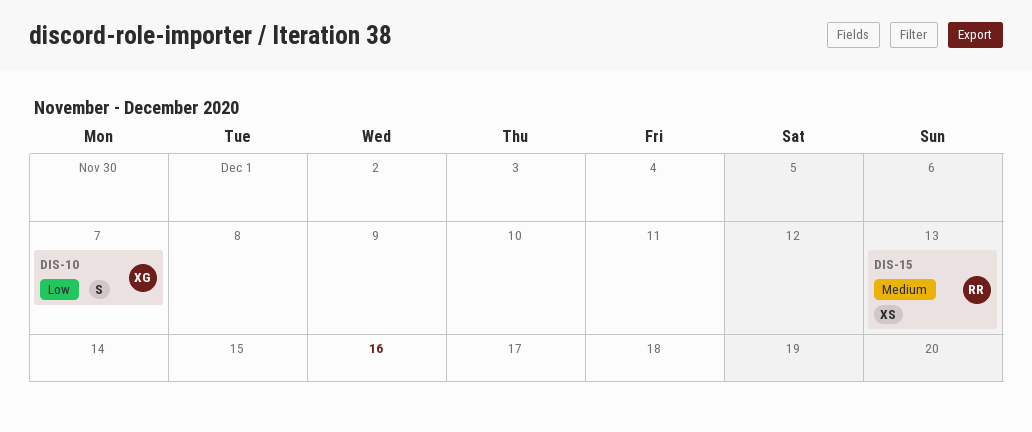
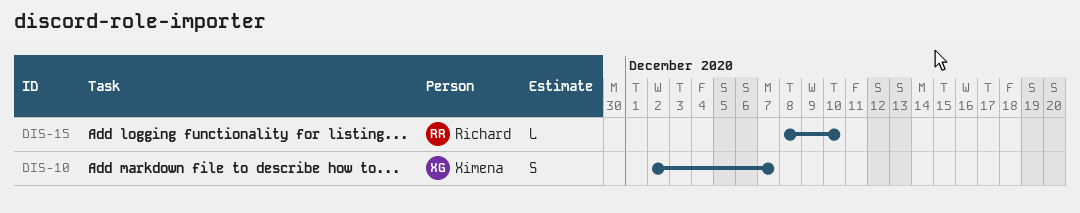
DIS-15, estimate: XS -> L
DIS-15, due: Dec 13 -> Dec 10

